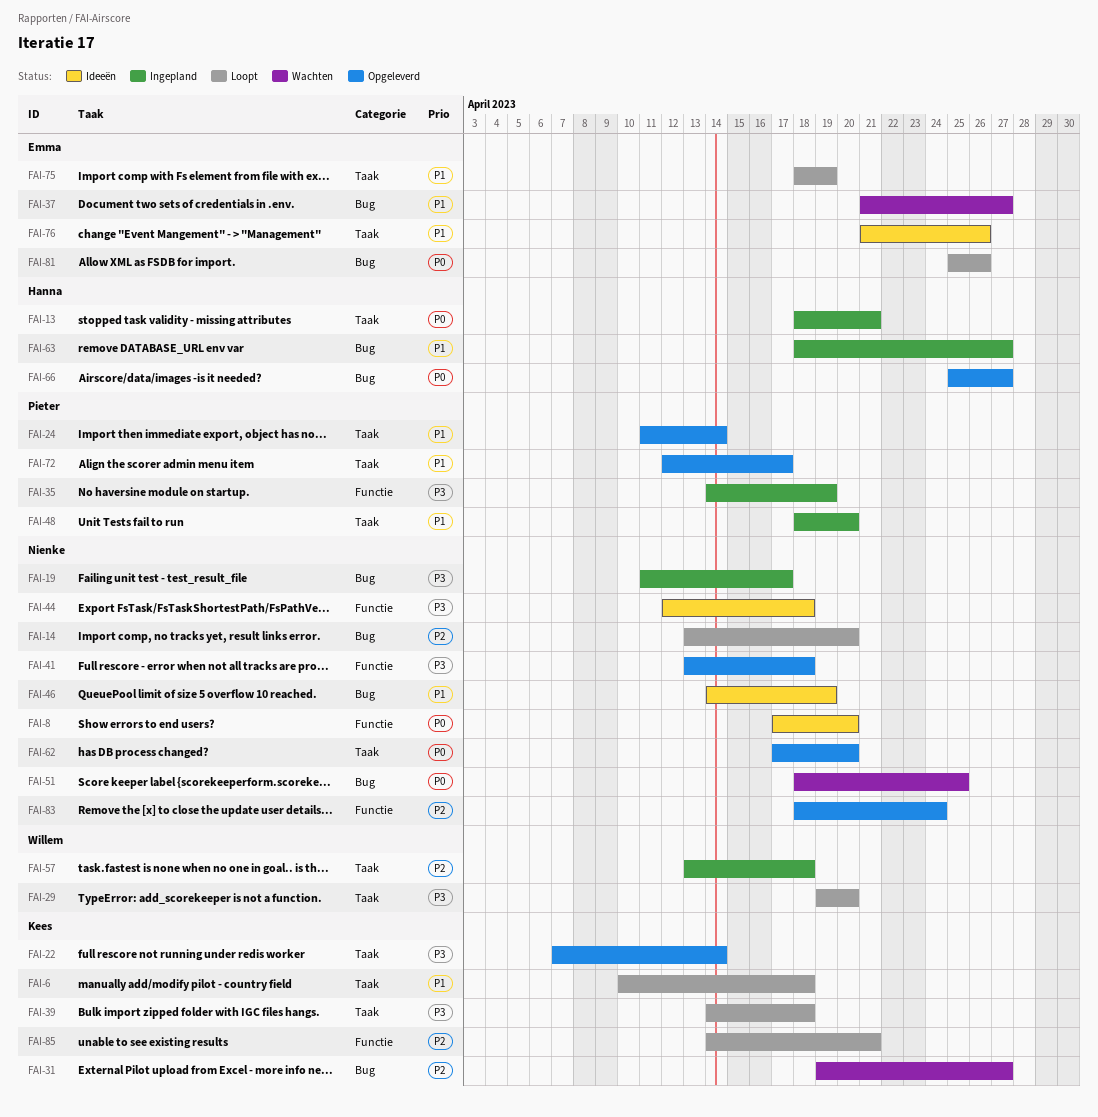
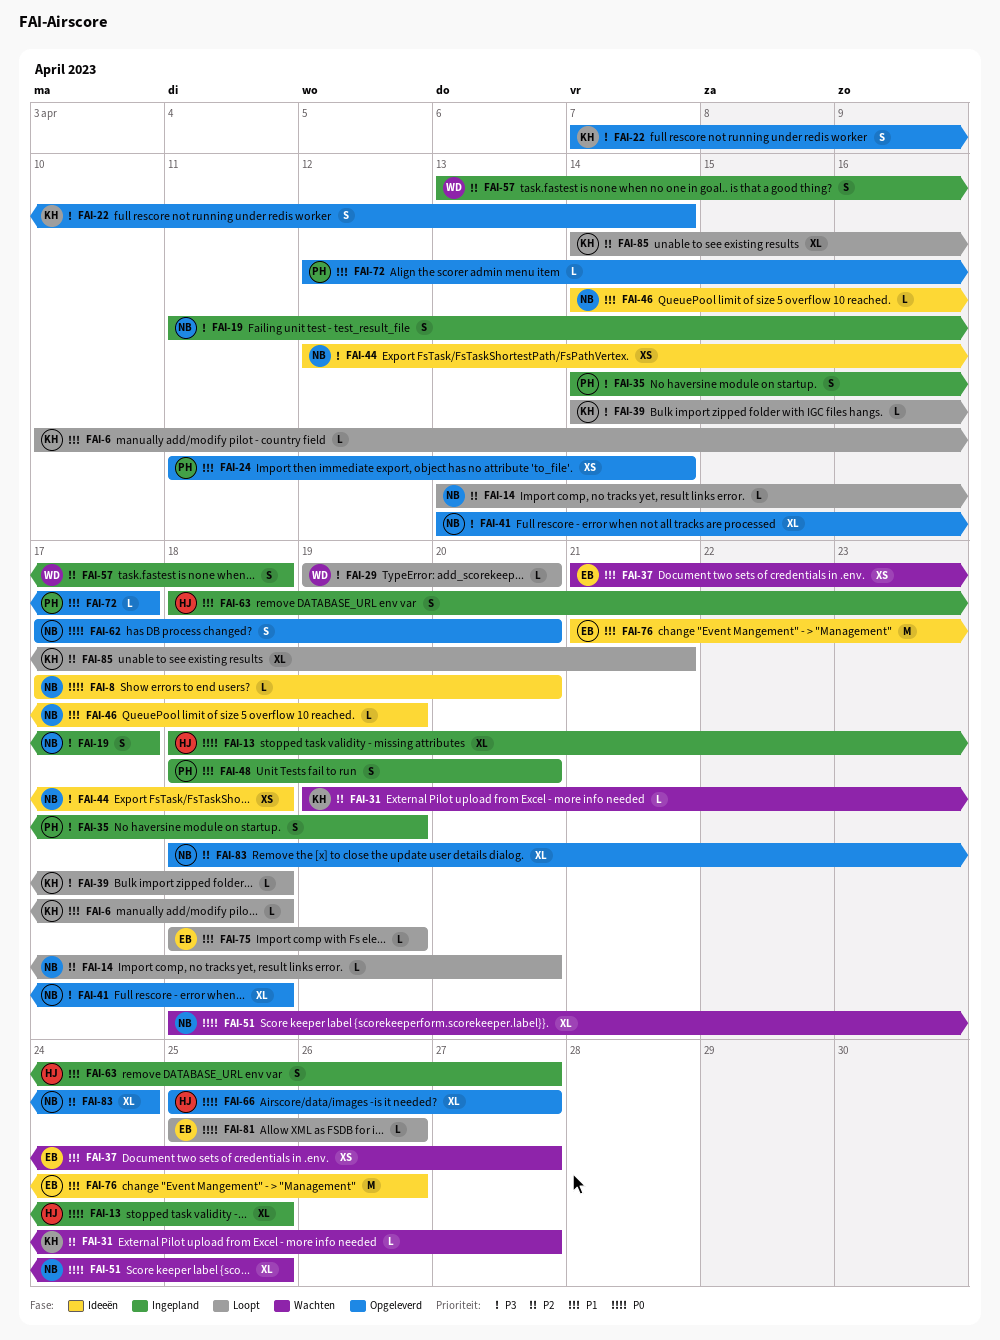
FAI-13, due: Apr 21 -> Apr 25

